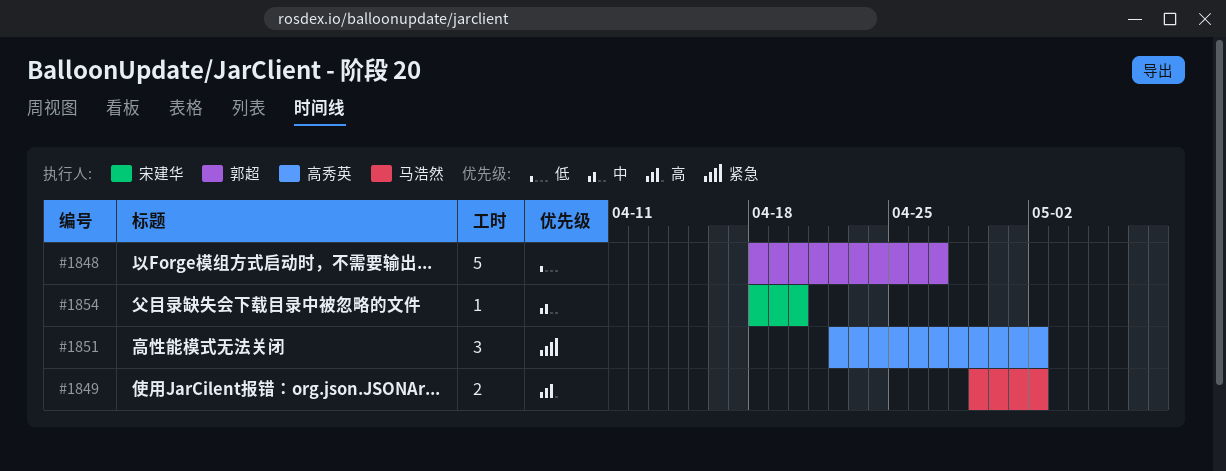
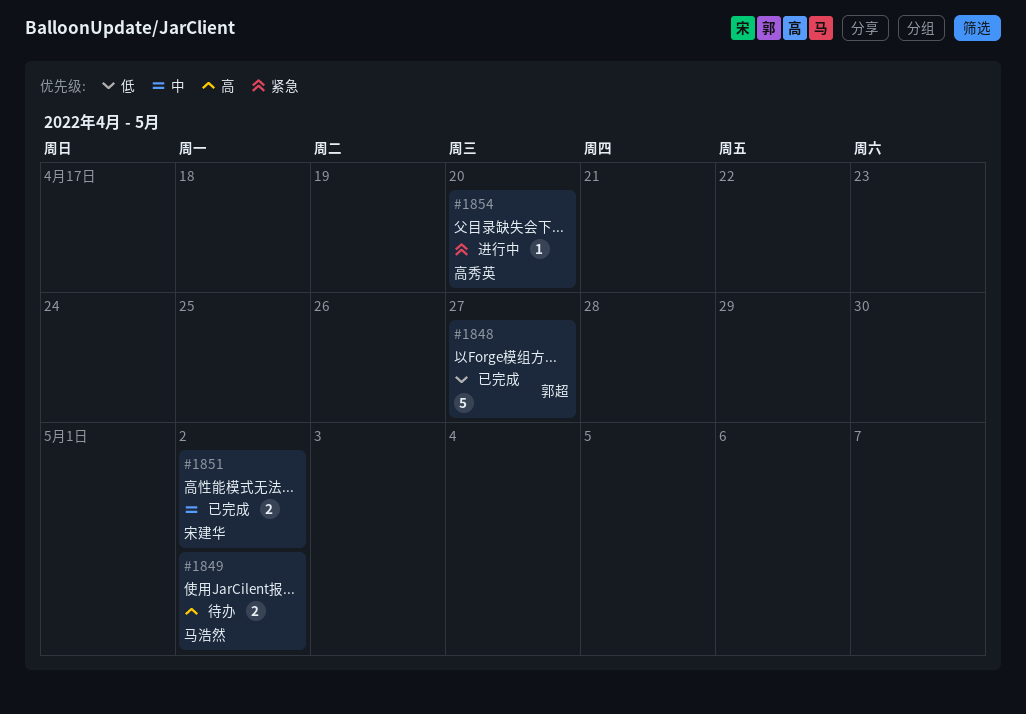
#1851, owner: 高秀英 -> 宋建华
#1851, priority: 紧急 -> 中
#1851, estimate: 3 -> 2
#1854, owner: 宋建华 -> 高秀英
#1854, priority: 中 -> 紧急

